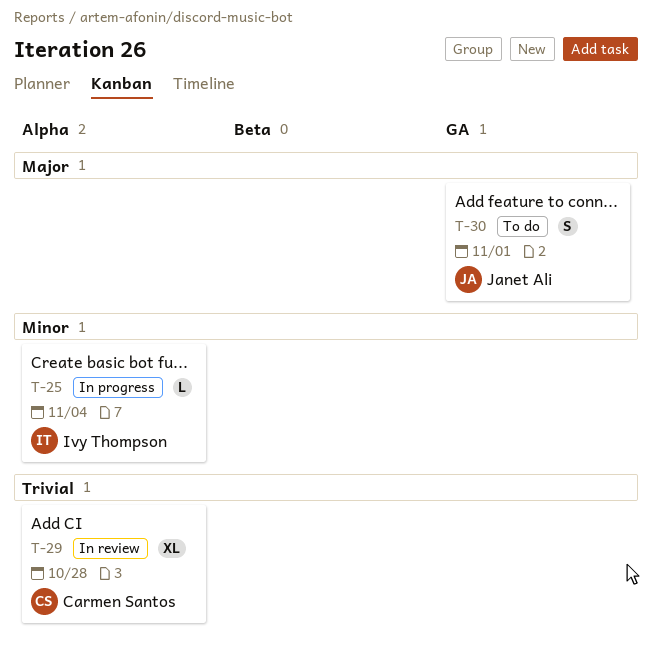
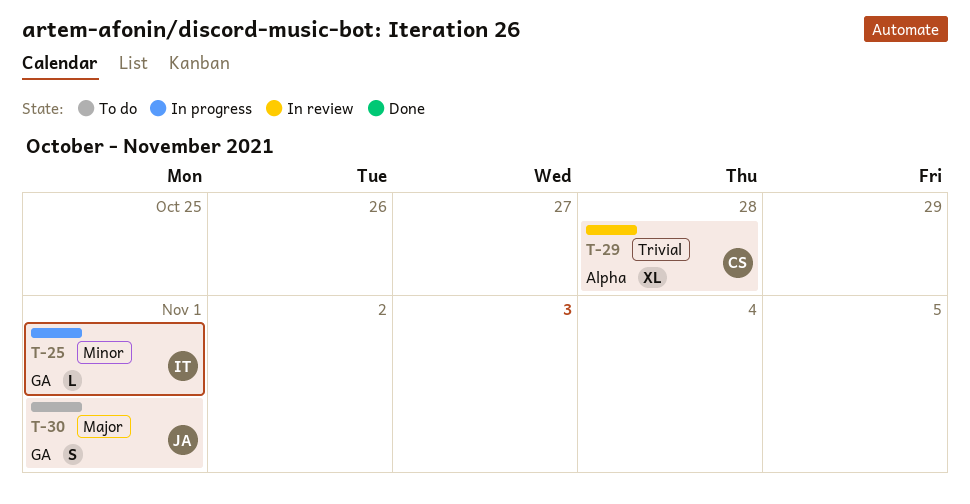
T-25, label: Alpha -> GA
T-25, due: Nov 4 -> Nov 1

